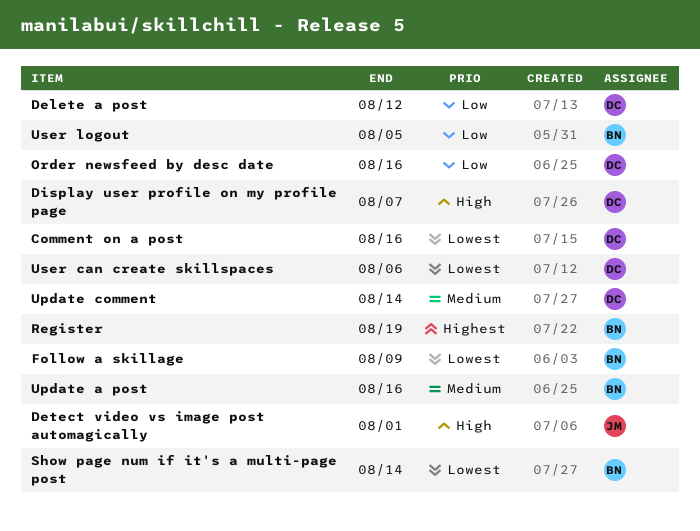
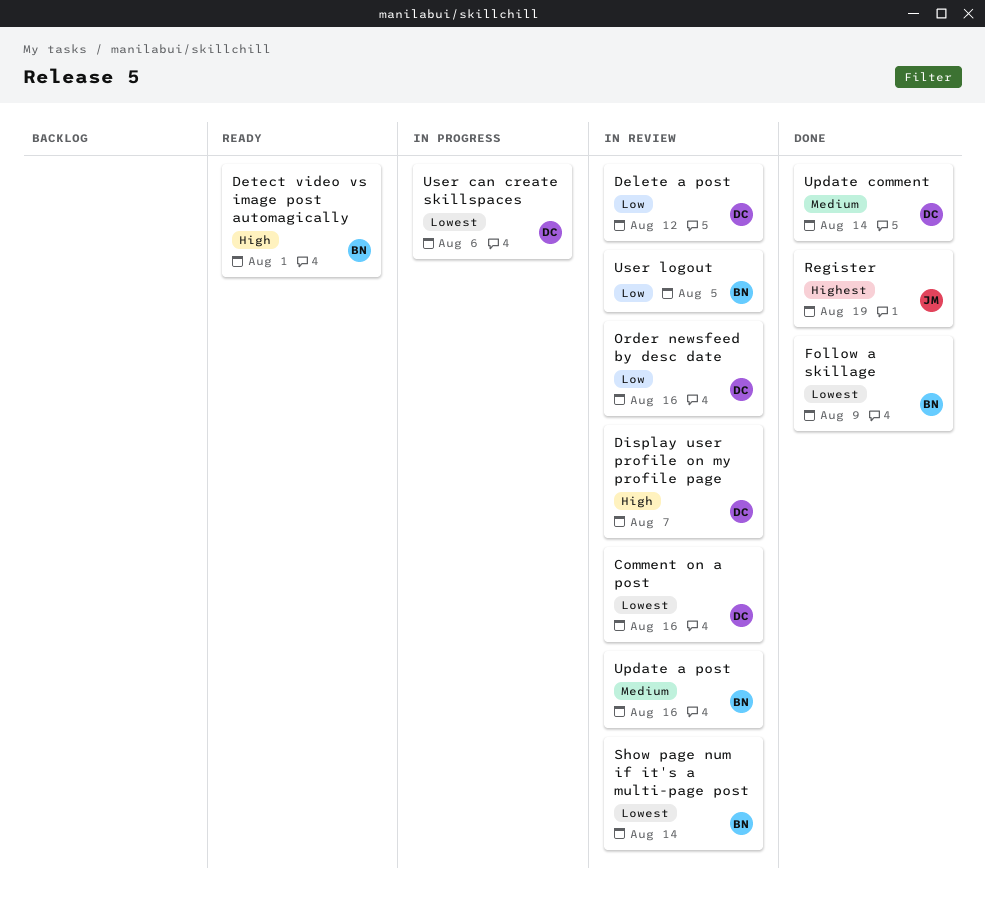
Detect video vs image post automagically, owner: JM -> BN
Register, owner: BN -> JM

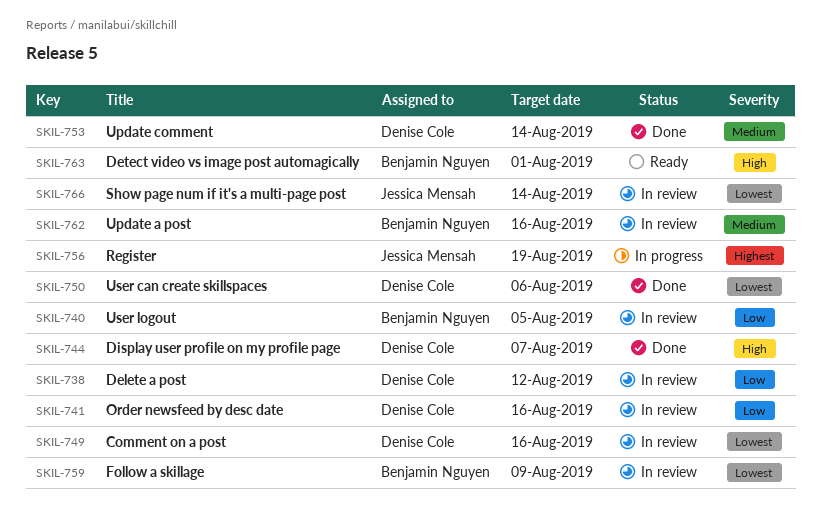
Display user profile on my profile page, status: In review -> Done
Follow a skillage, status: Done -> In review
Register, status: Done -> In progress
Show page num if it's a multi-page post, owner: Benjamin Nguyen -> Jessica Mensah
User can create skillspaces, status: In progress -> Done

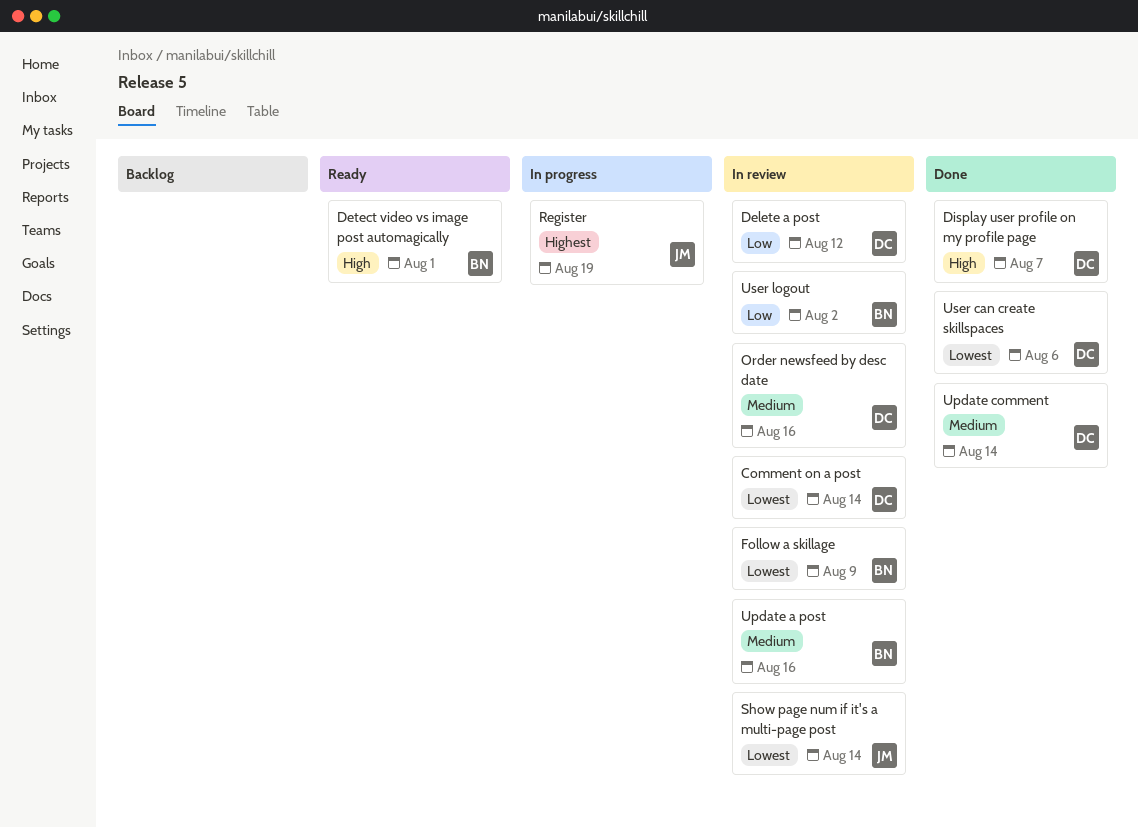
Comment on a post, due: Aug 16 -> Aug 14
Order newsfeed by desc date, priority: Low -> Medium
User logout, due: Aug 5 -> Aug 2

